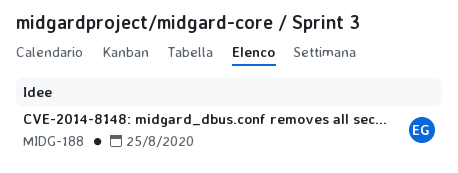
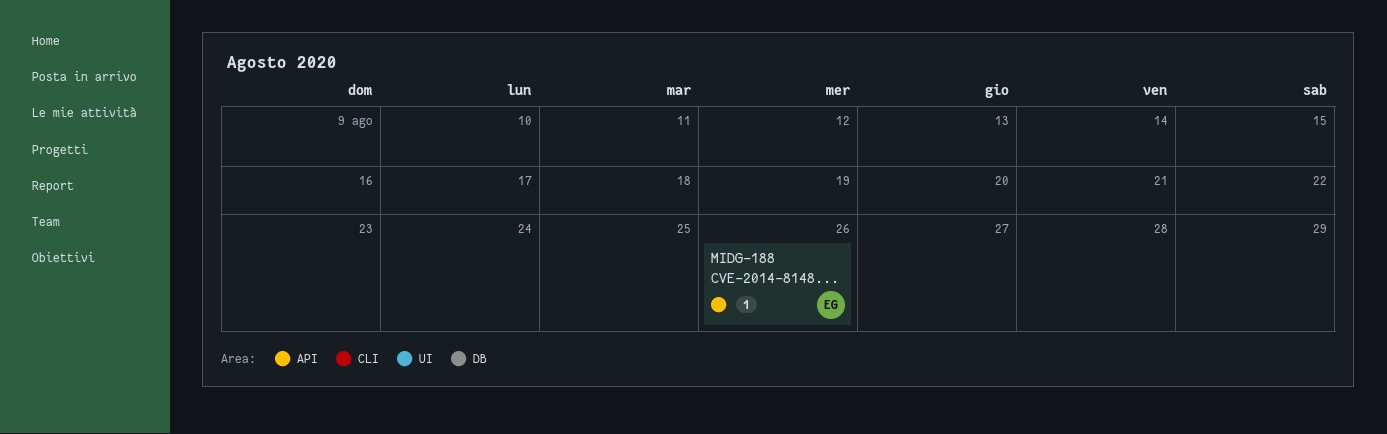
MIDG-188, due: Aug 25 -> Aug 26

